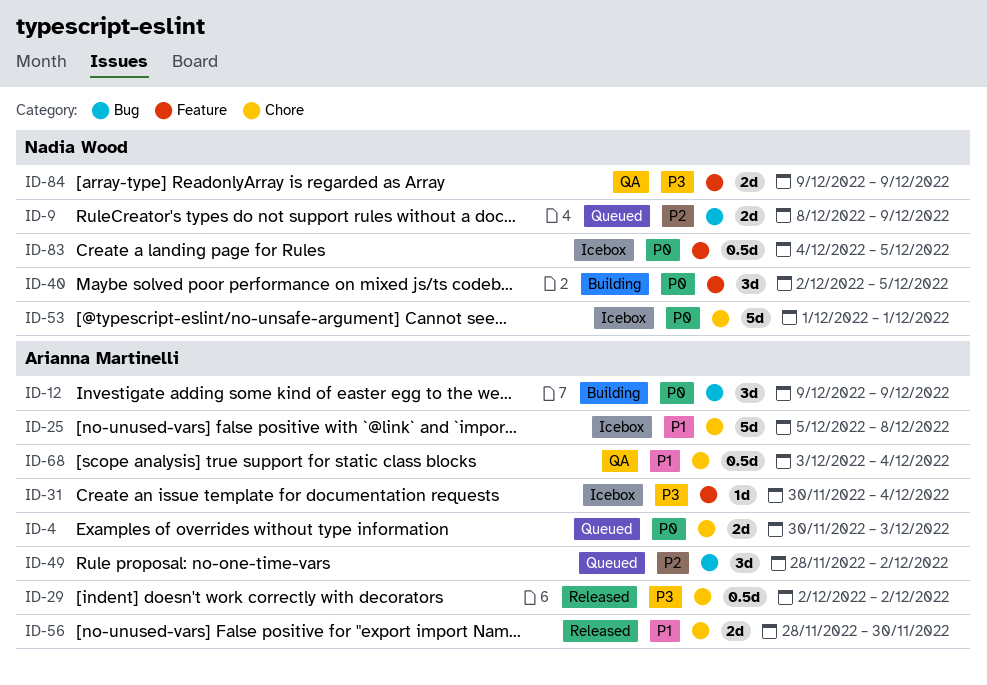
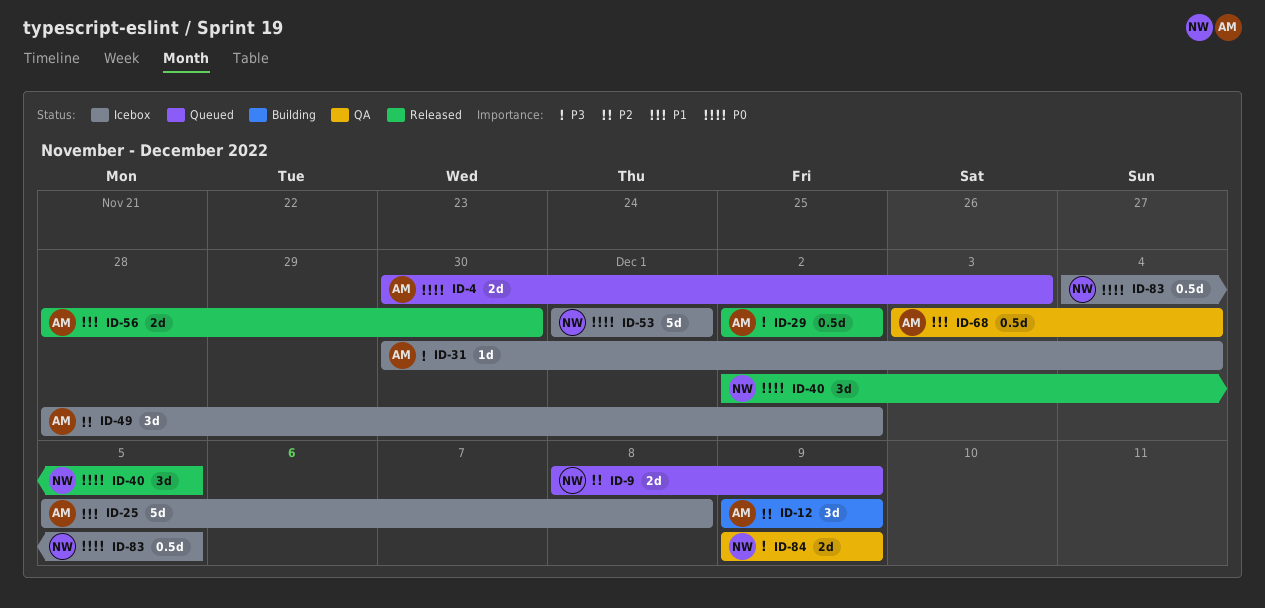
ID-12, priority: P0 -> P2
ID-40, status: Building -> Released
ID-49, status: Queued -> Icebox

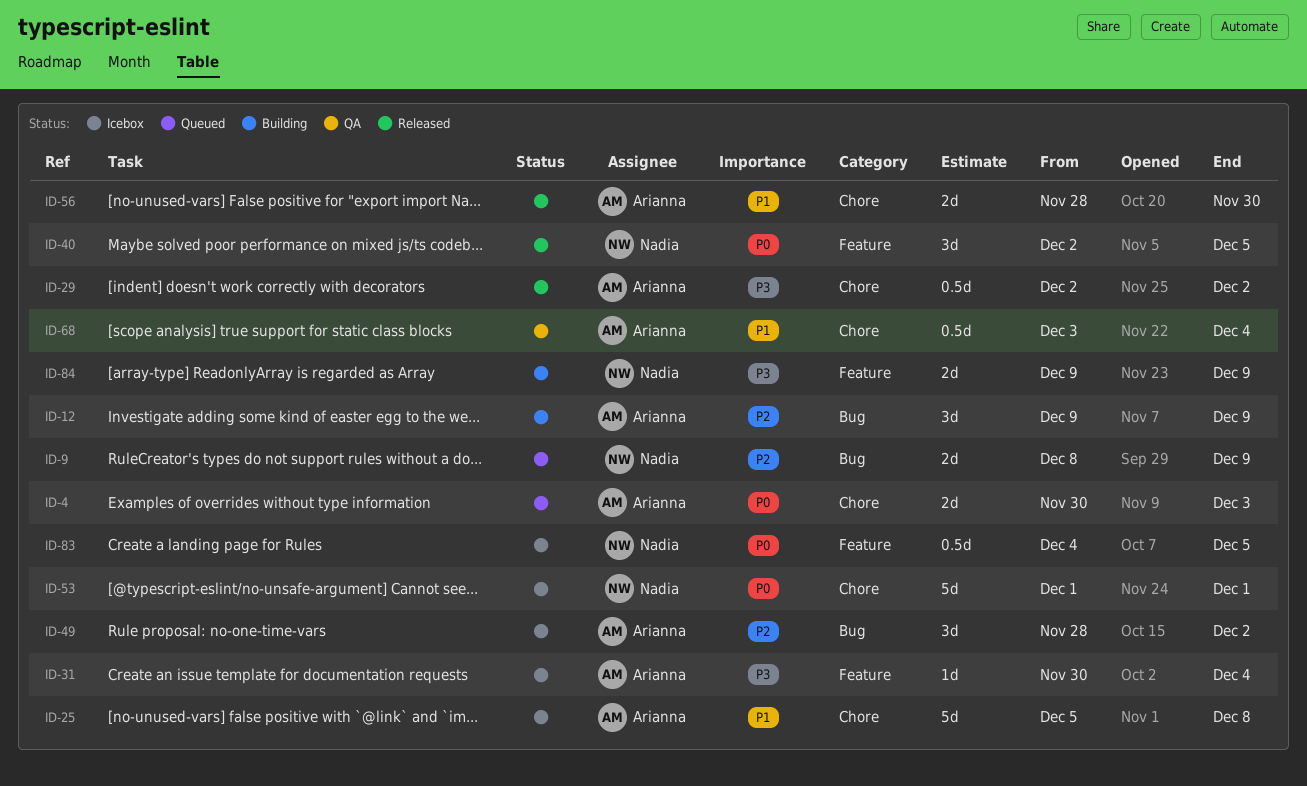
ID-84, status: QA -> Building

